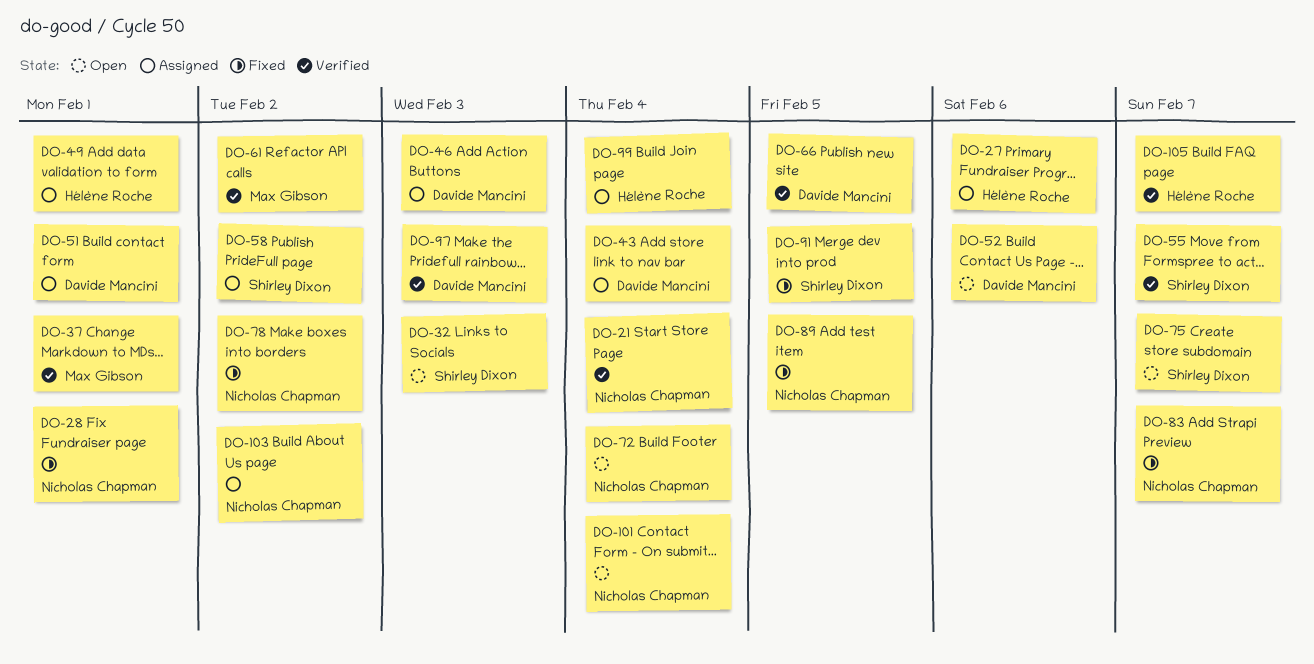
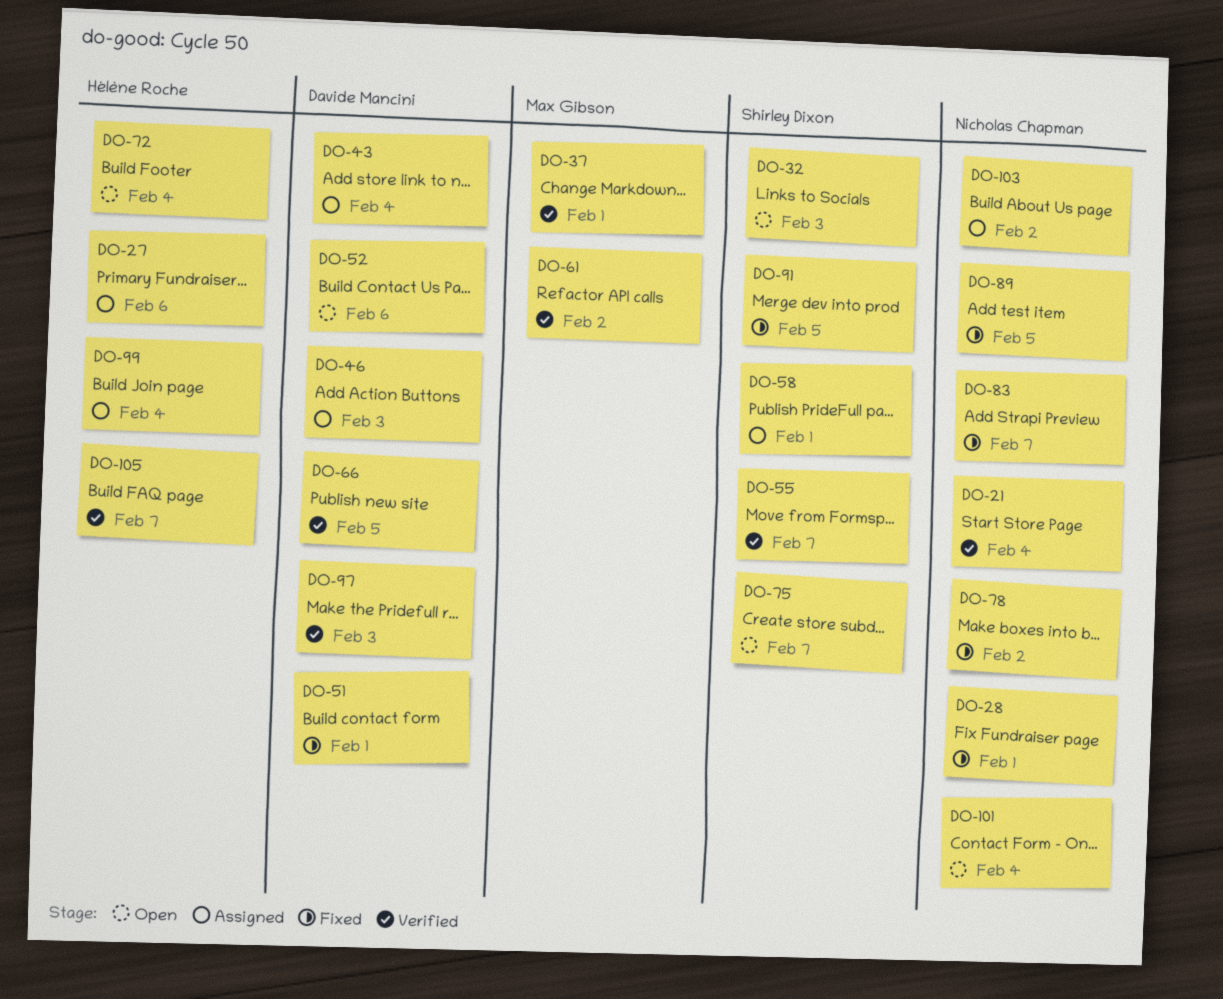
DO-49: present -> none
DO-51, status: Assigned -> Fixed
DO-58, due: Feb 2 -> Feb 1
DO-72, owner: Nicholas Chapman -> Hélène Roche

